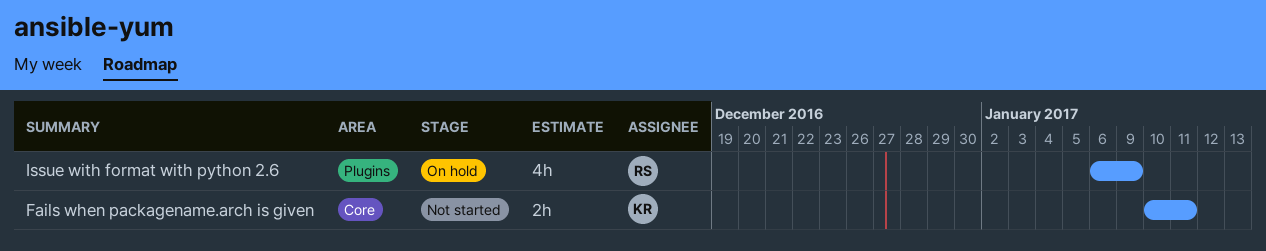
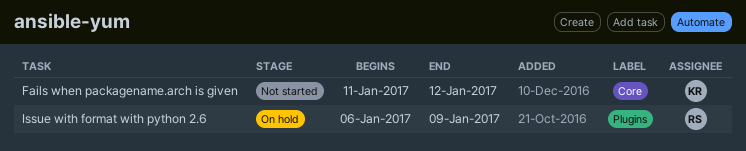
Fails when packagename.arch is given, start: Jan 10 -> Jan 11
Fails when packagename.arch is given, due: Jan 11 -> Jan 12

